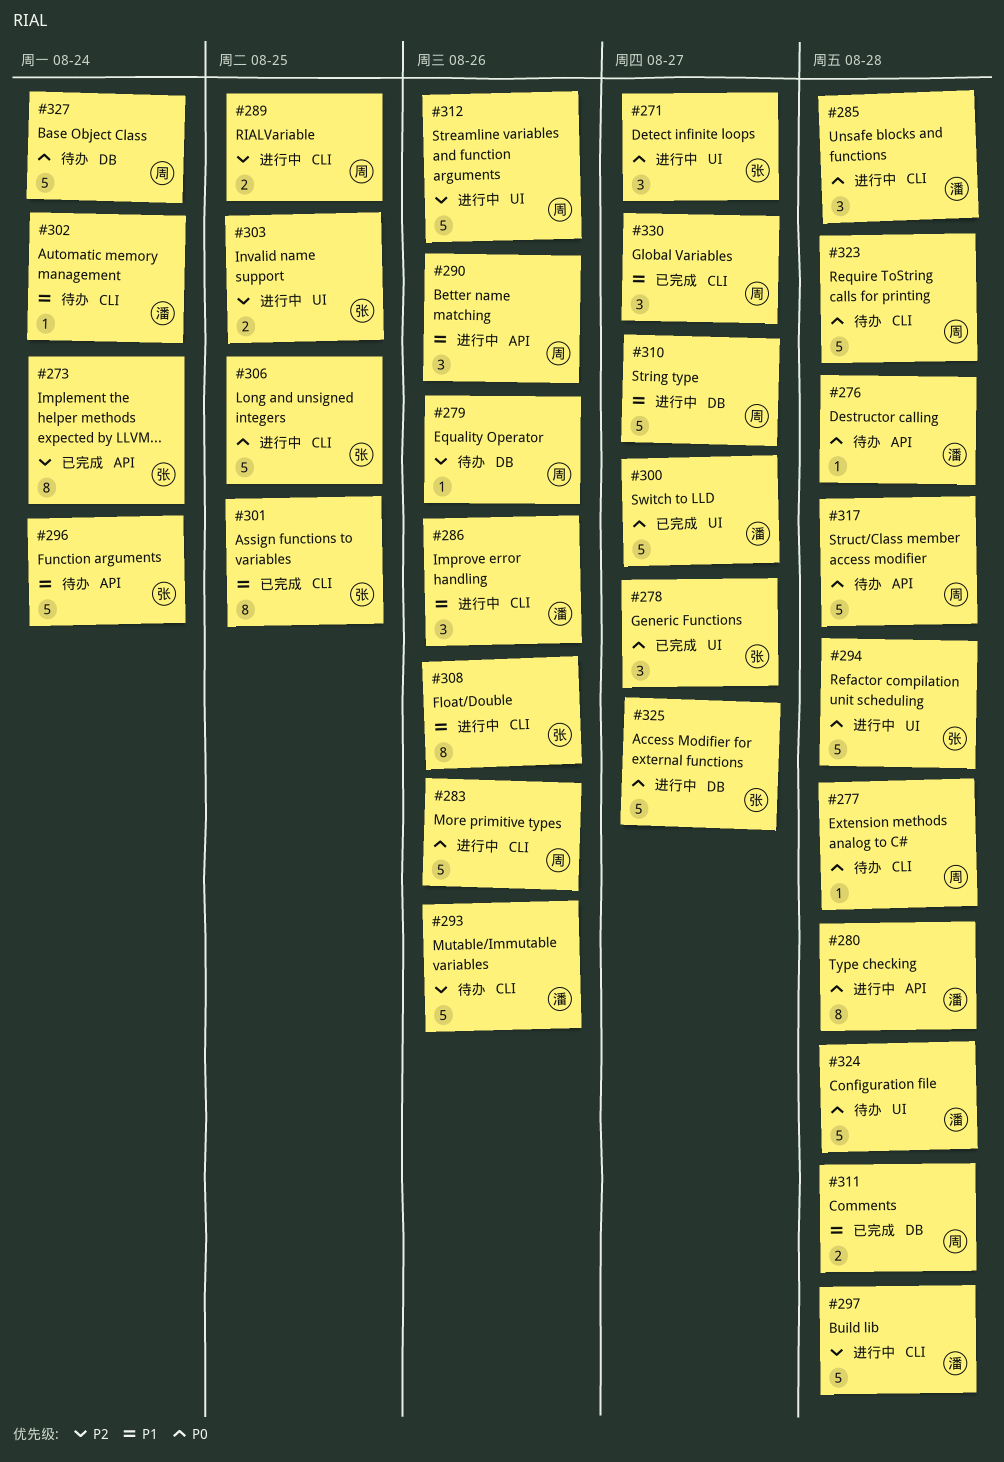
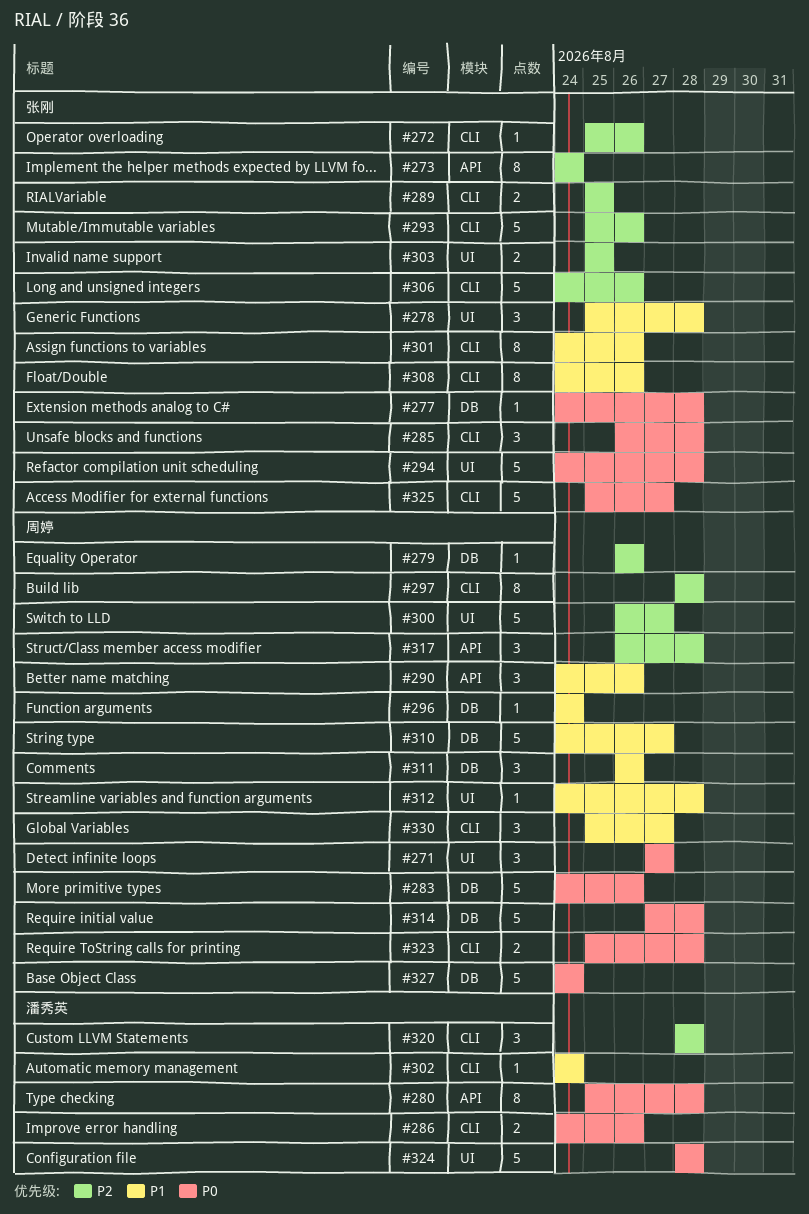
#271, owner: 张刚 -> 周婷
#272: none -> present
#276: present -> none
#277, owner: 周婷 -> 张刚
#277, label: CLI -> DB
#278, priority: P0 -> P1
#278, due: Aug 27 -> Aug 28
#283, label: CLI -> DB
#285, owner: 潘秀英 -> 张刚
#286, priority: P1 -> P0
#286, estimate: 3 -> 2
#289, owner: 周婷 -> 张刚
#293, owner: 潘秀英 -> 张刚
#296, owner: 张刚 -> 周婷
#296, label: API -> DB
#296, estimate: 5 -> 1
#297, owner: 潘秀英 -> 周婷
#297, estimate: 5 -> 8
#300, owner: 潘秀英 -> 周婷
#300, priority: P0 -> P2
#301, due: Aug 25 -> Aug 26
#306, priority: P0 -> P2
#306, due: Aug 25 -> Aug 26
#311, estimate: 2 -> 3
#311, due: Aug 28 -> Aug 26
#312, priority: P2 -> P1
#312, estimate: 5 -> 1
#312, due: Aug 26 -> Aug 28
#314: none -> present
#317, priority: P0 -> P2
#317, estimate: 5 -> 3
#320: none -> present
#323, estimate: 5 -> 2
#325, label: DB -> CLI

